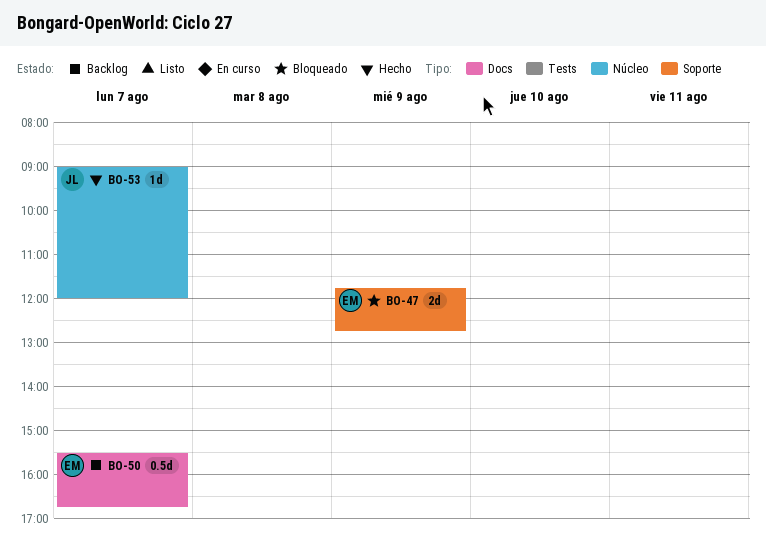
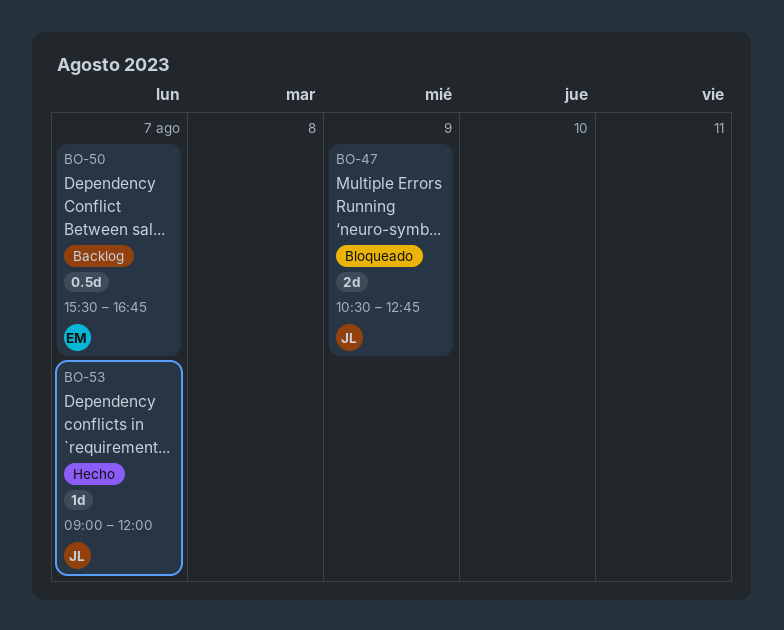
BO-47, owner: EM -> JL
BO-47, begins: 11:45 -> 10:30

